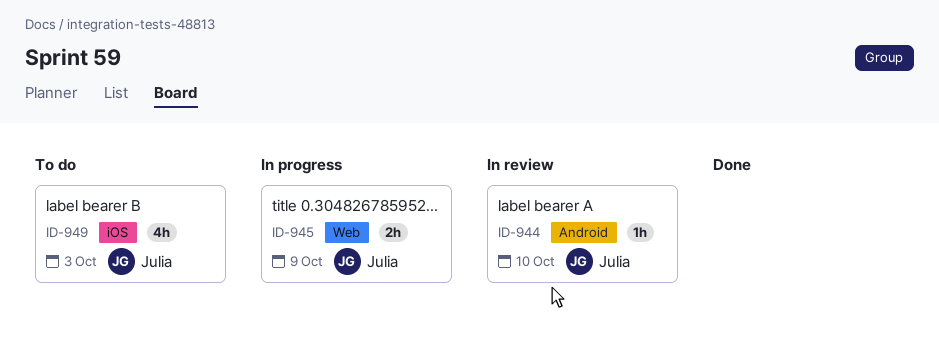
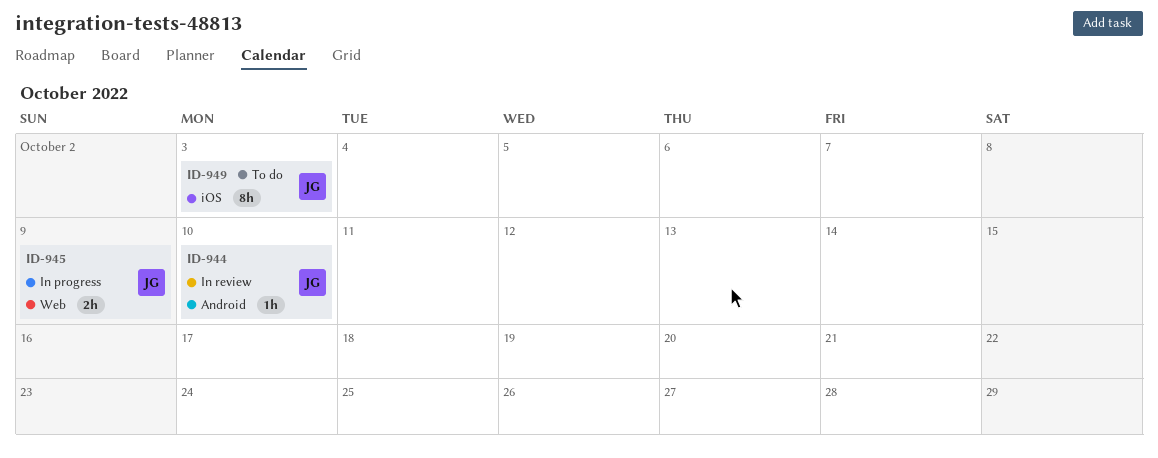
ID-949, estimate: 4h -> 8h

